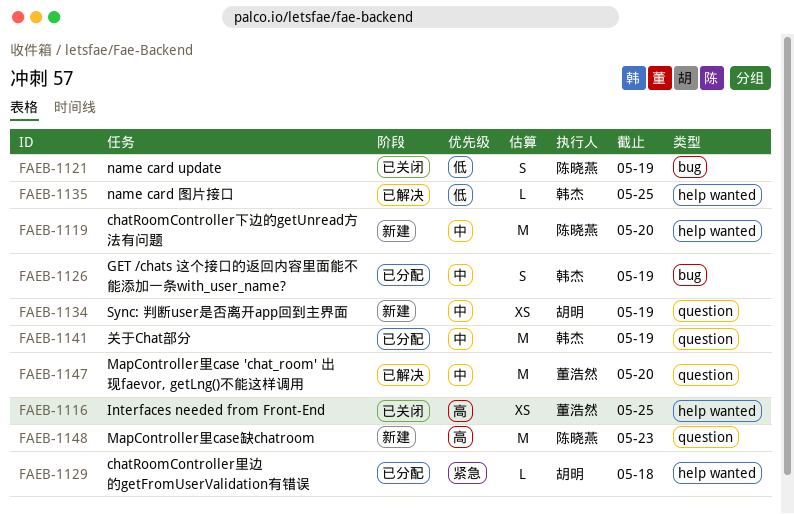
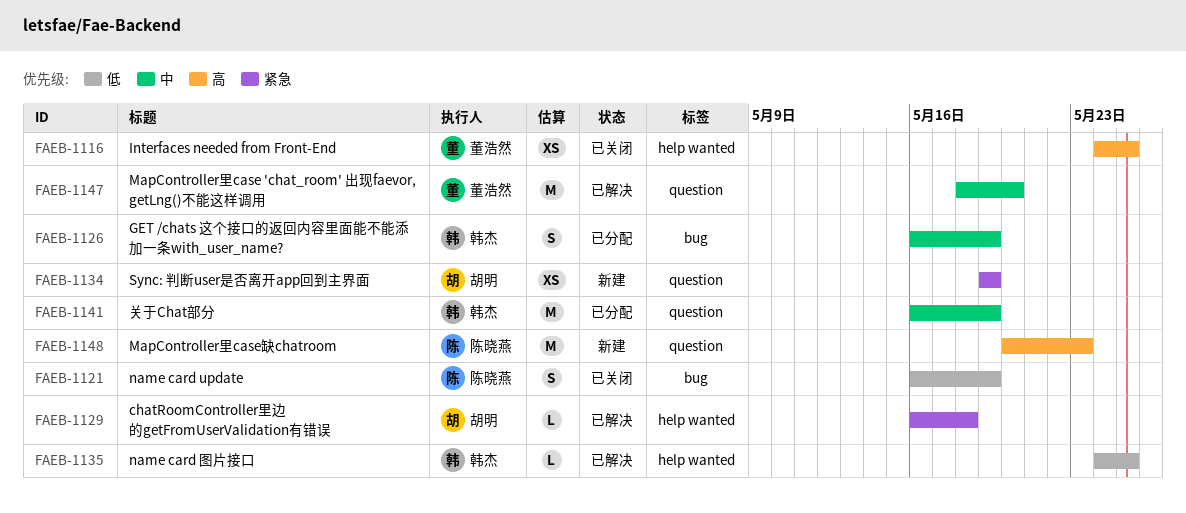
FAEB-1119: present -> none
FAEB-1129, status: 已分配 -> 已解决
FAEB-1134, priority: 中 -> 紧急

